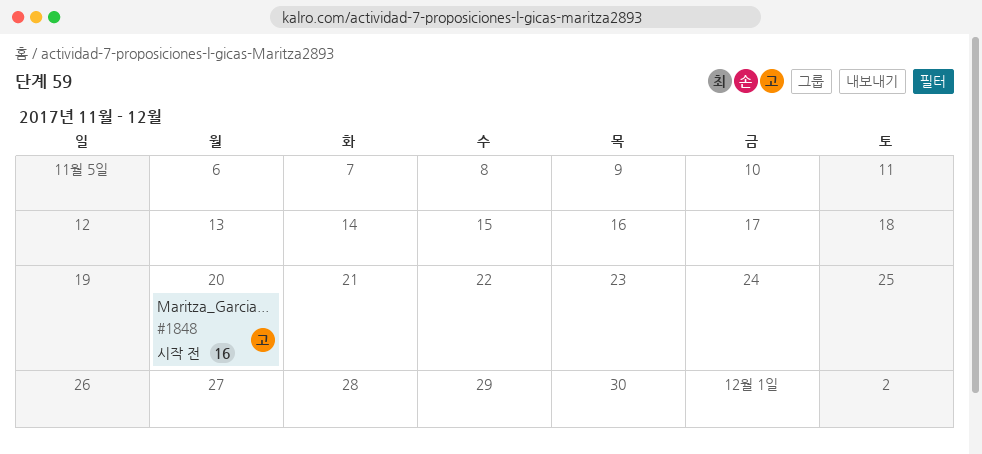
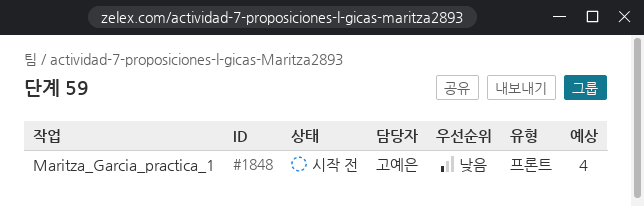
#1848, estimate: 16 -> 4

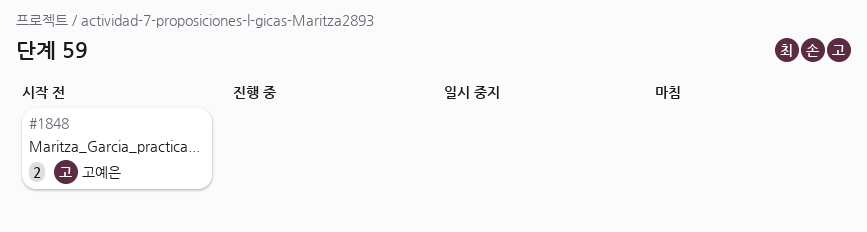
#1848, estimate: 4 -> 2

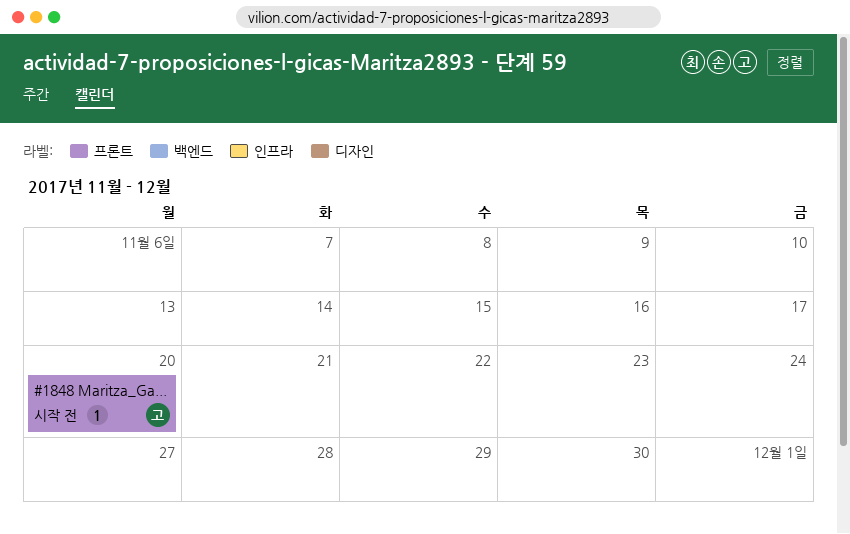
#1848, estimate: 2 -> 1

